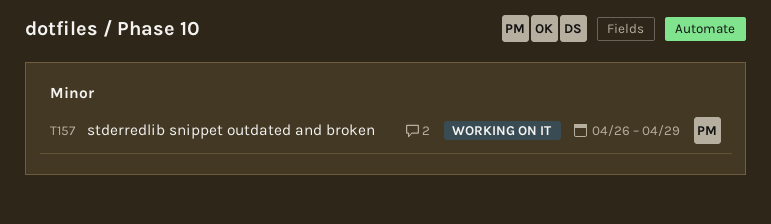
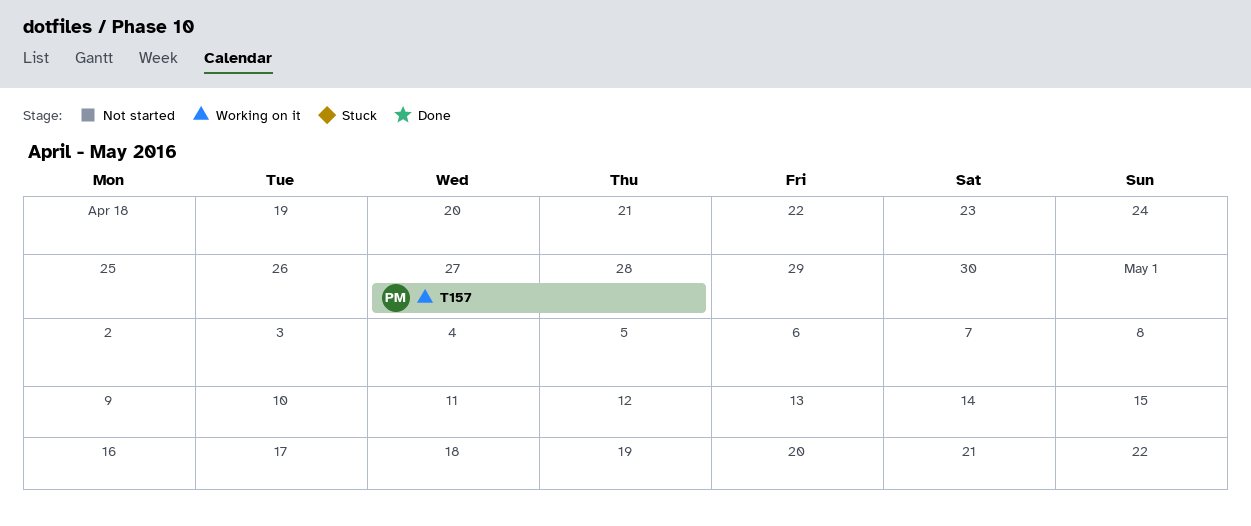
T157, start: Apr 26 -> Apr 27
T157, due: Apr 29 -> Apr 28

